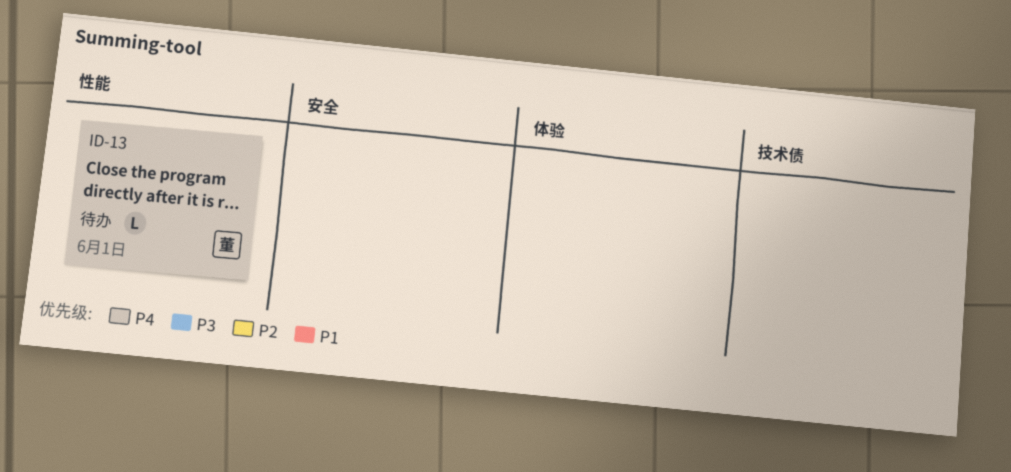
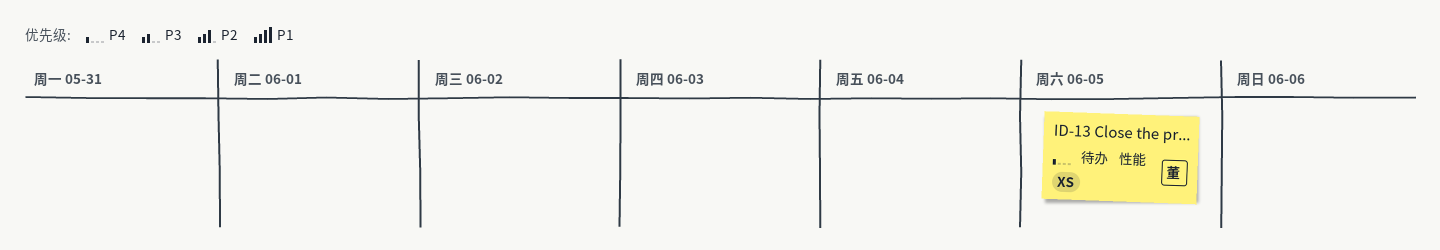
ID-13, estimate: L -> XS
ID-13, due: Jun 1 -> Jun 5

